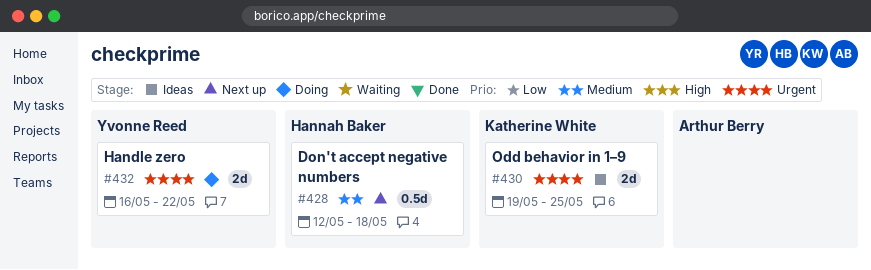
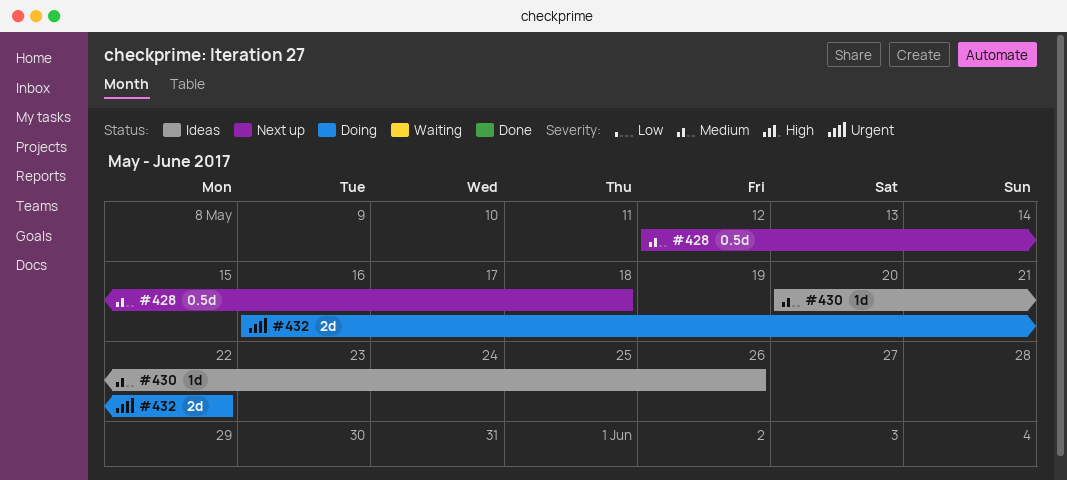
#430, priority: Urgent -> Medium
#430, estimate: 2d -> 1d
#430, start: May 19 -> May 20
#430, due: May 25 -> May 26

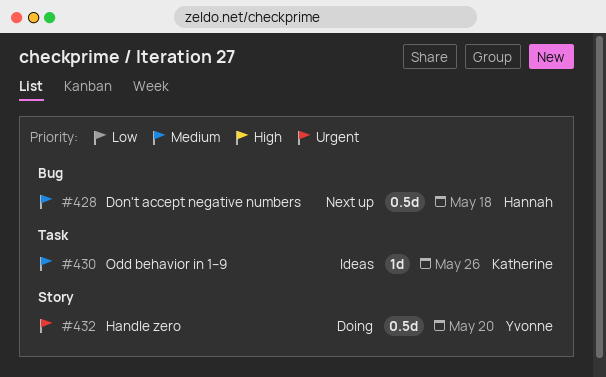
#432, estimate: 2d -> 0.5d
#432, due: May 22 -> May 20

